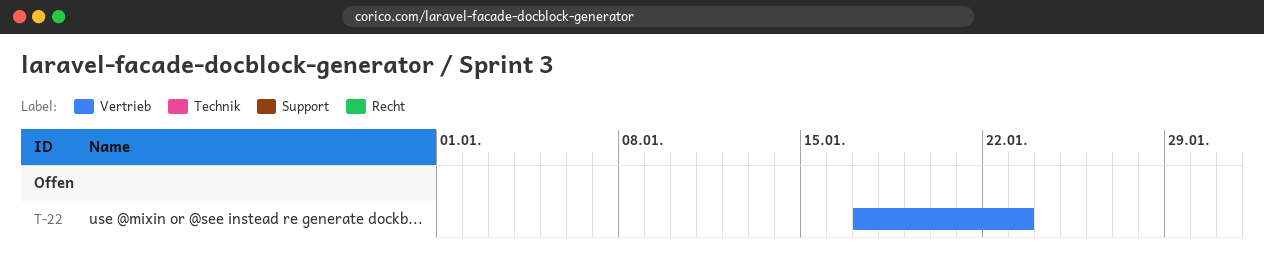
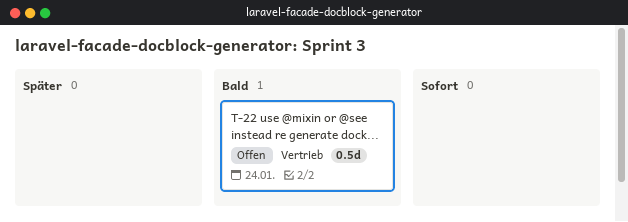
T-22, due: Jan 23 -> Jan 24

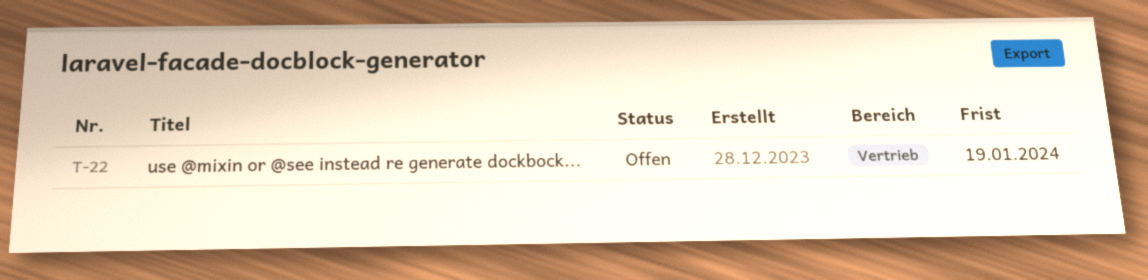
T-22, due: Jan 24 -> Jan 19

